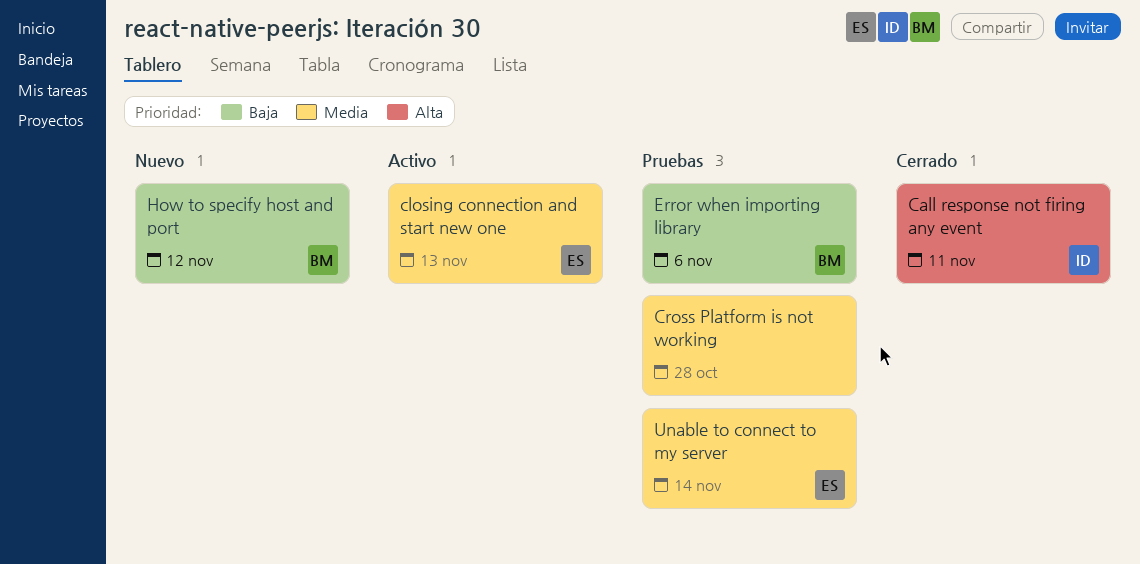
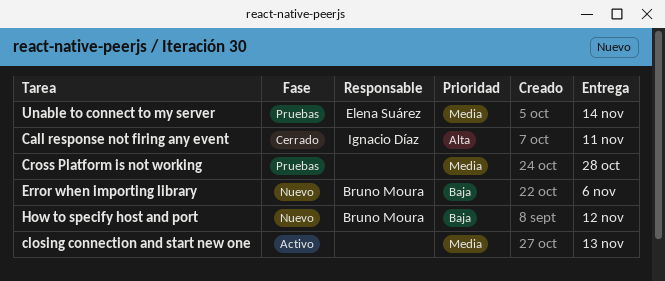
closing connection and start new one, owner: Elena Suárez -> none
Error when importing library, status: Pruebas -> Nuevo

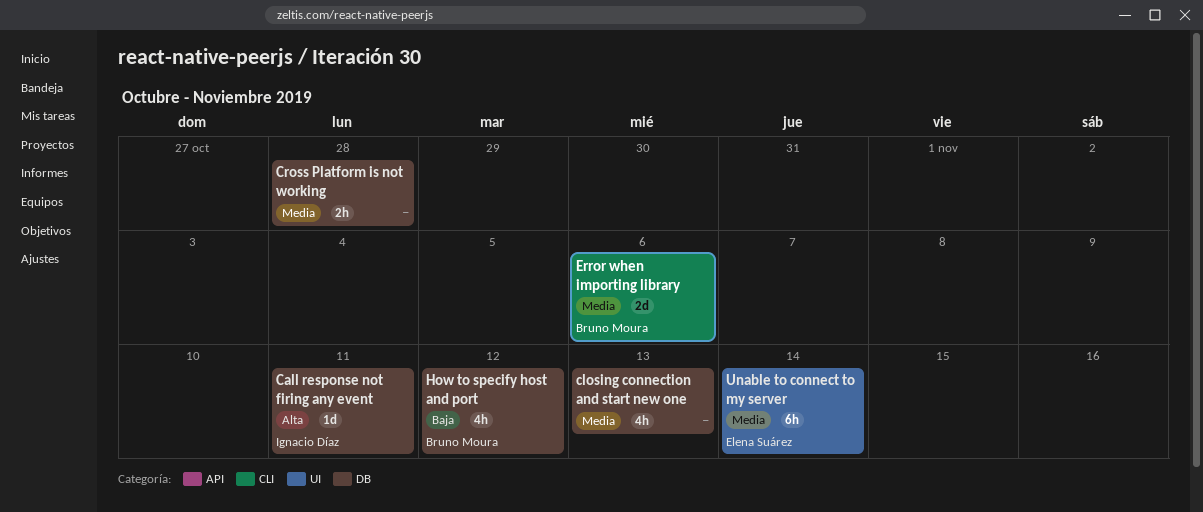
Error when importing library, priority: Baja -> Media

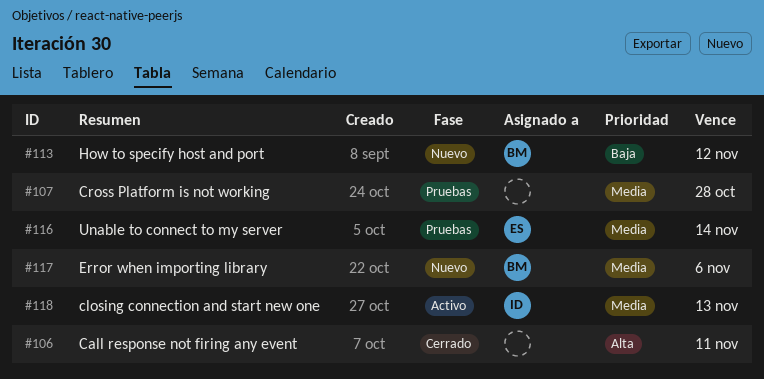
Call response not firing any event, owner: Ignacio Díaz -> none
closing connection and start new one, owner: none -> Ignacio Díaz

